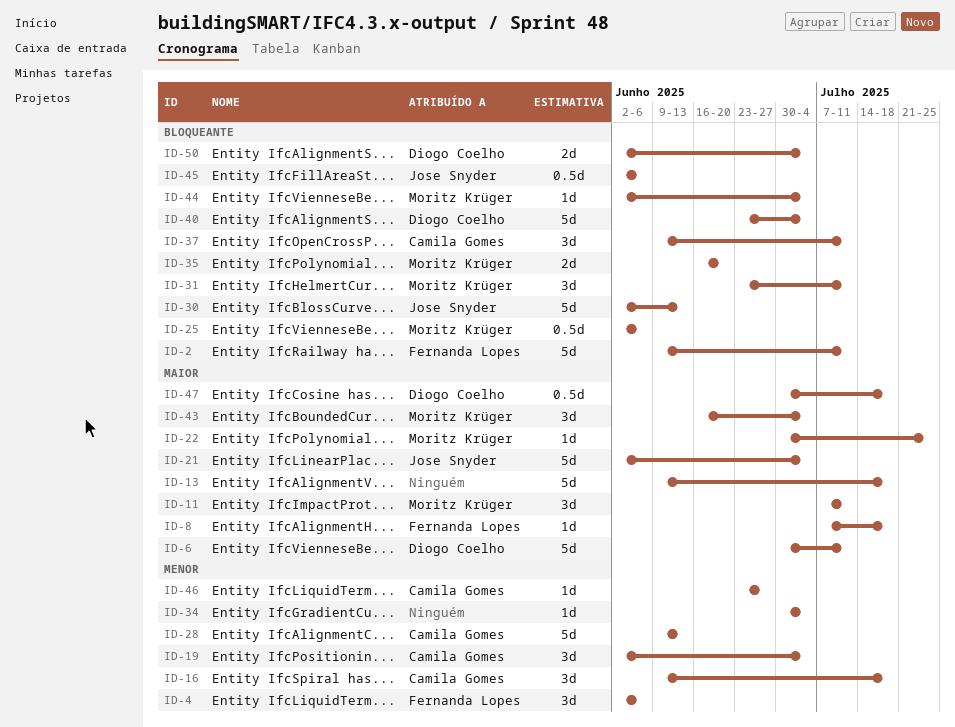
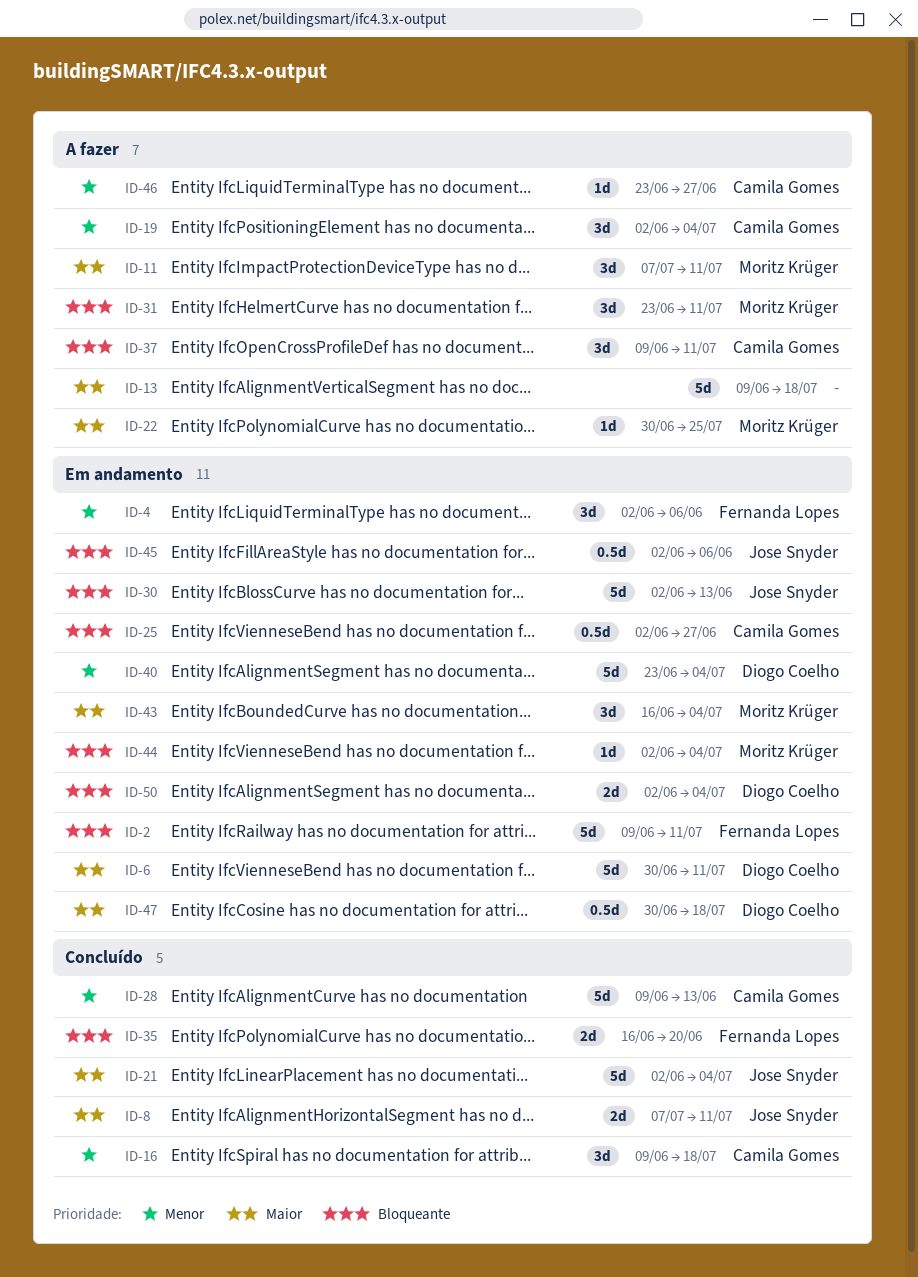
ID-8, owner: Fernanda Lopes -> Jose Snyder
ID-8, estimate: 1d -> 2d
ID-8, due: Jul 18 -> Jul 11
ID-25, owner: Moritz Krüger -> Camila Gomes
ID-25, due: Jun 6 -> Jun 27
ID-34: present -> none
ID-35, owner: Moritz Krüger -> Fernanda Lopes
ID-40, priority: Bloqueante -> Menor

